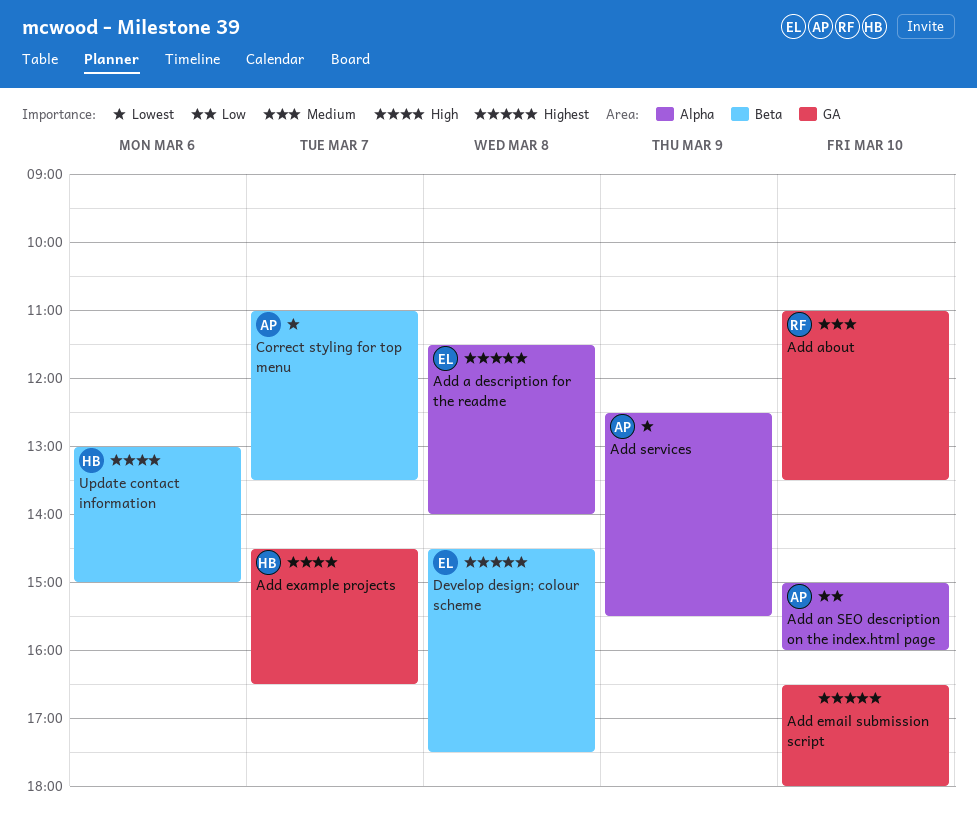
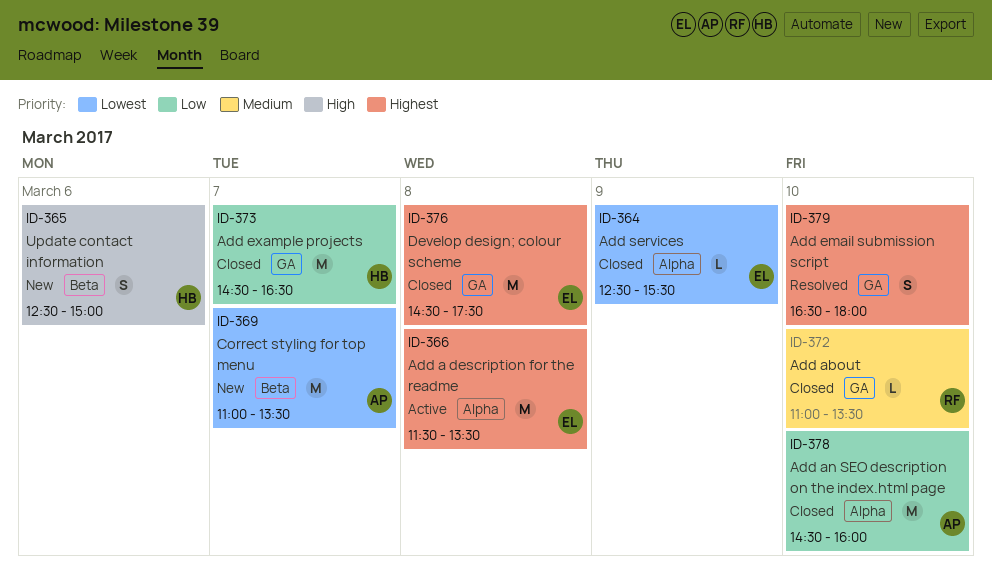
Add a description for the readme, ends: 14:00 -> 13:30
Add an SEO description on the index.html page, begins: 15:00 -> 14:30
Add example projects, priority: High -> Low
Add services, owner: AP -> EL
Develop design; colour scheme, label: Beta -> GA
Update contact information, begins: 13:00 -> 12:30

